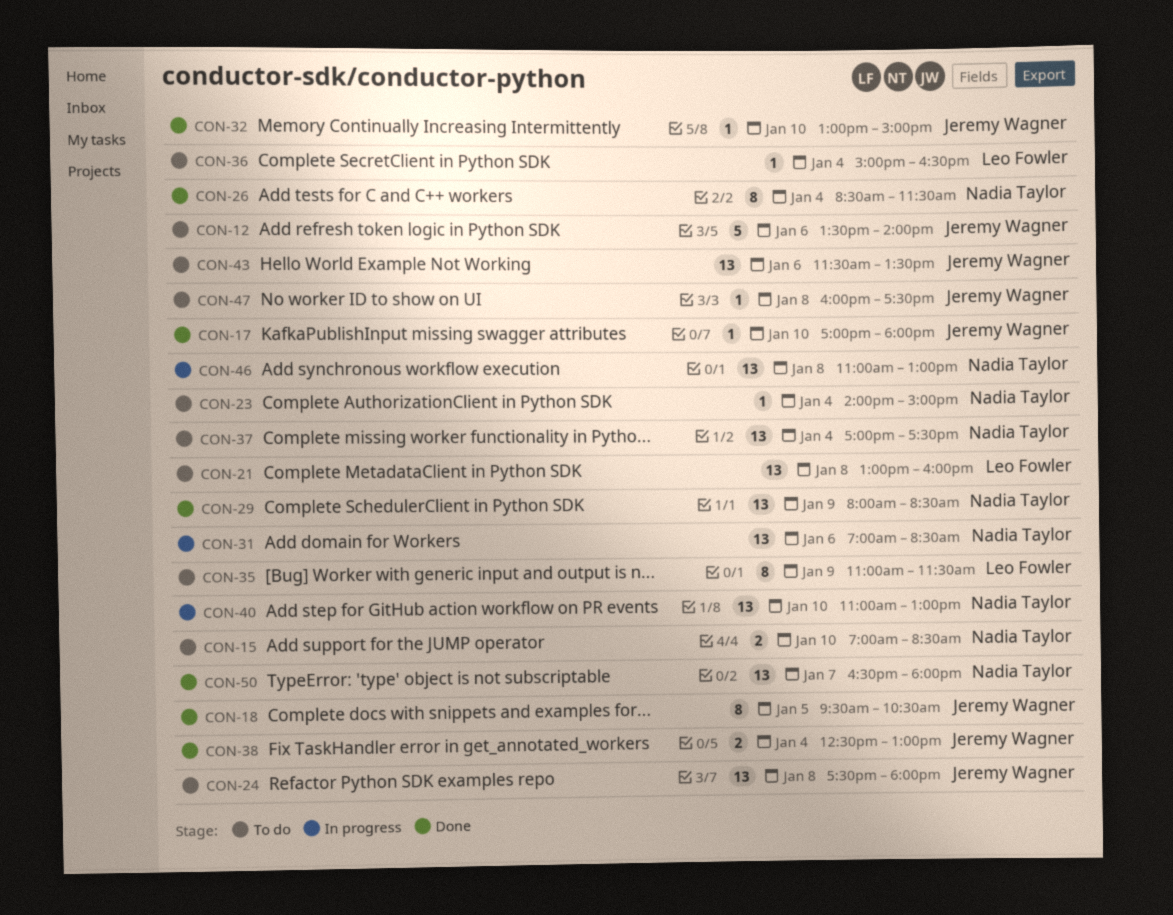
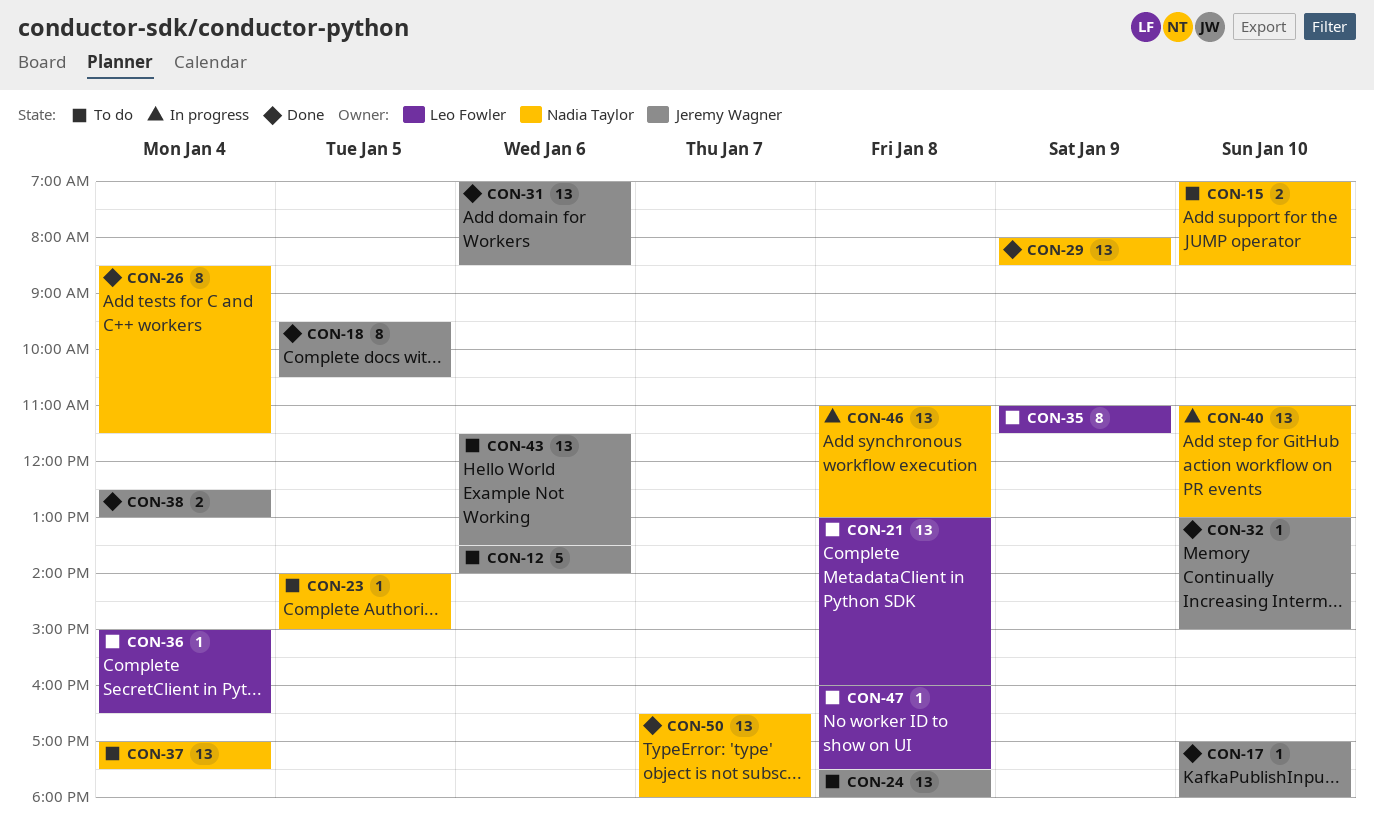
CON-23, day: Jan 4 -> Jan 5
CON-31, status: In progress -> Done
CON-31, owner: Nadia Taylor -> Jeremy Wagner
CON-47, owner: Jeremy Wagner -> Leo Fowler

